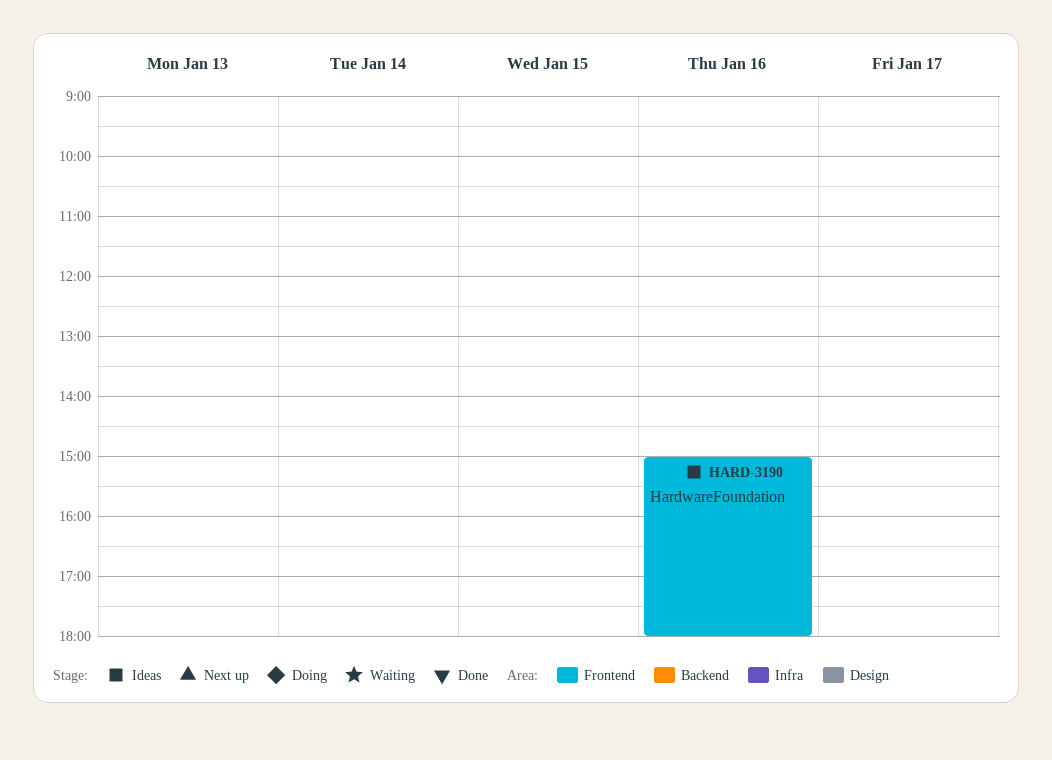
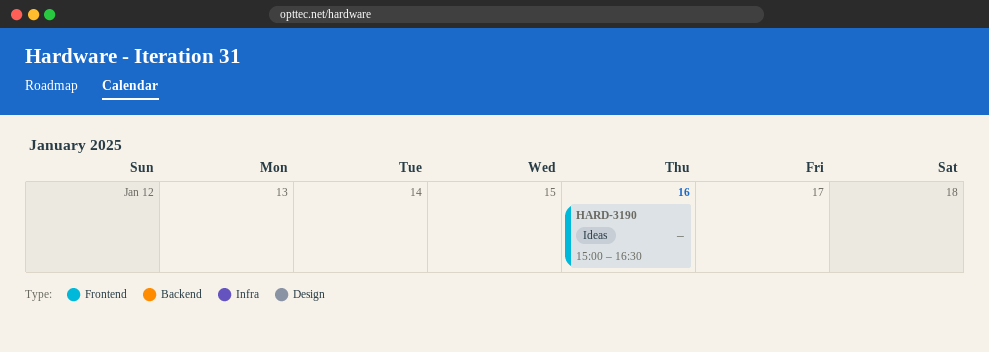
HARD-3190, ends: 18:00 -> 16:30

